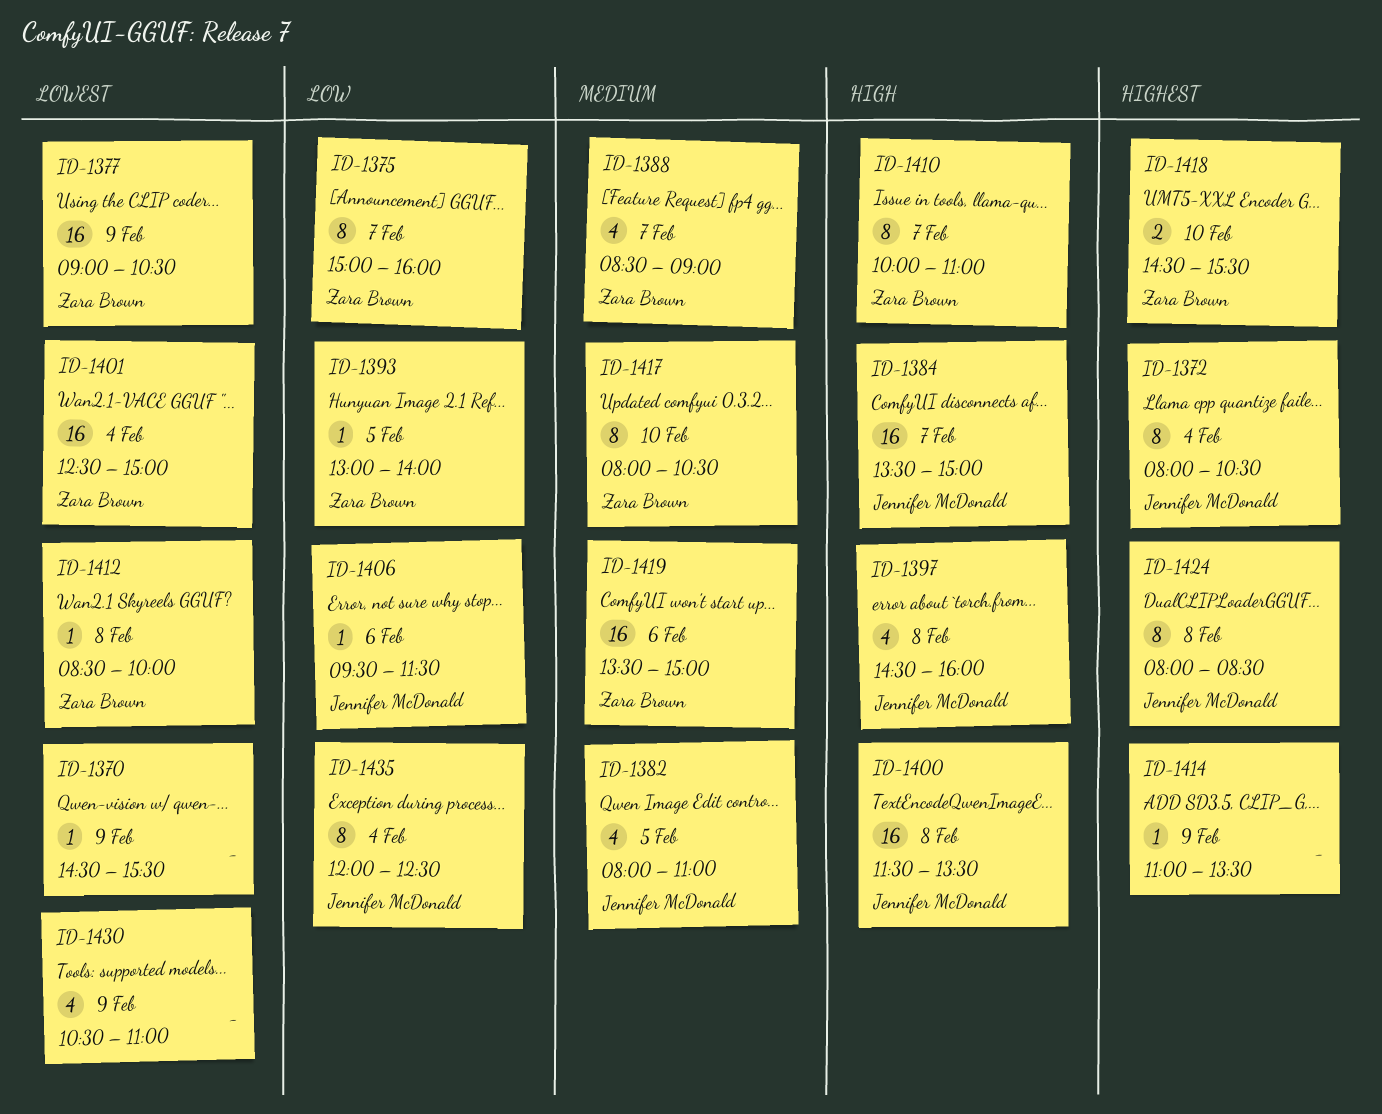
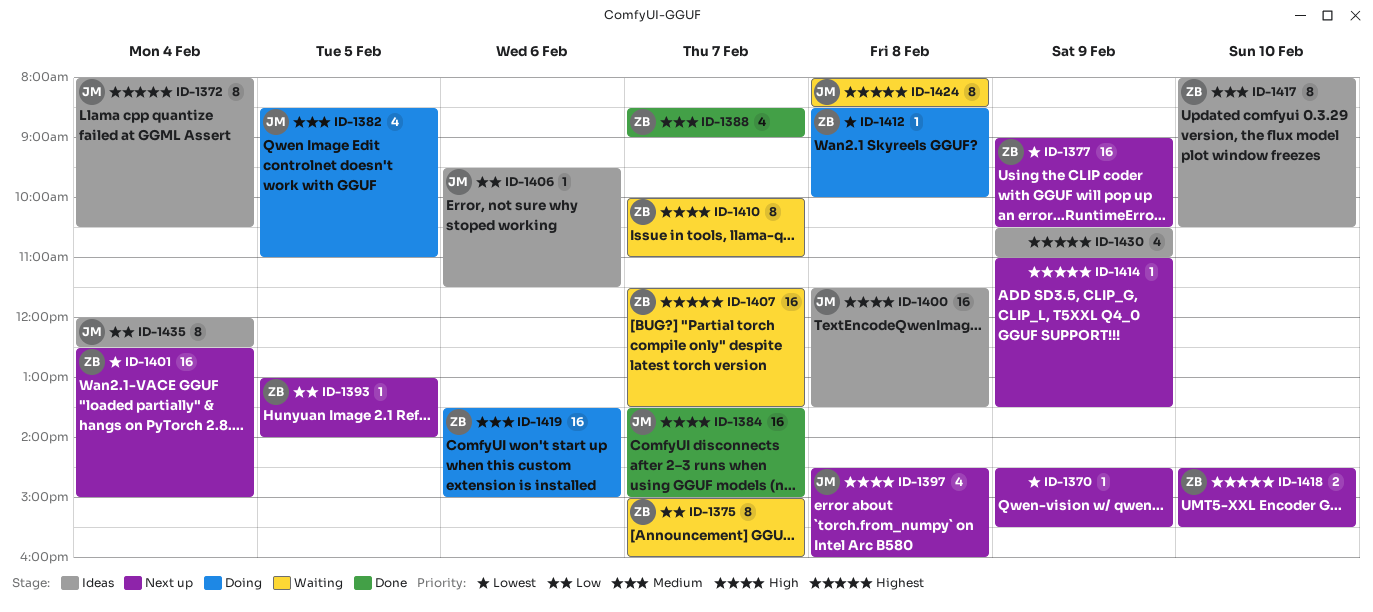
ID-1382, begins: 08:00 -> 08:30
ID-1407: none -> present
ID-1430, priority: Lowest -> Highest

